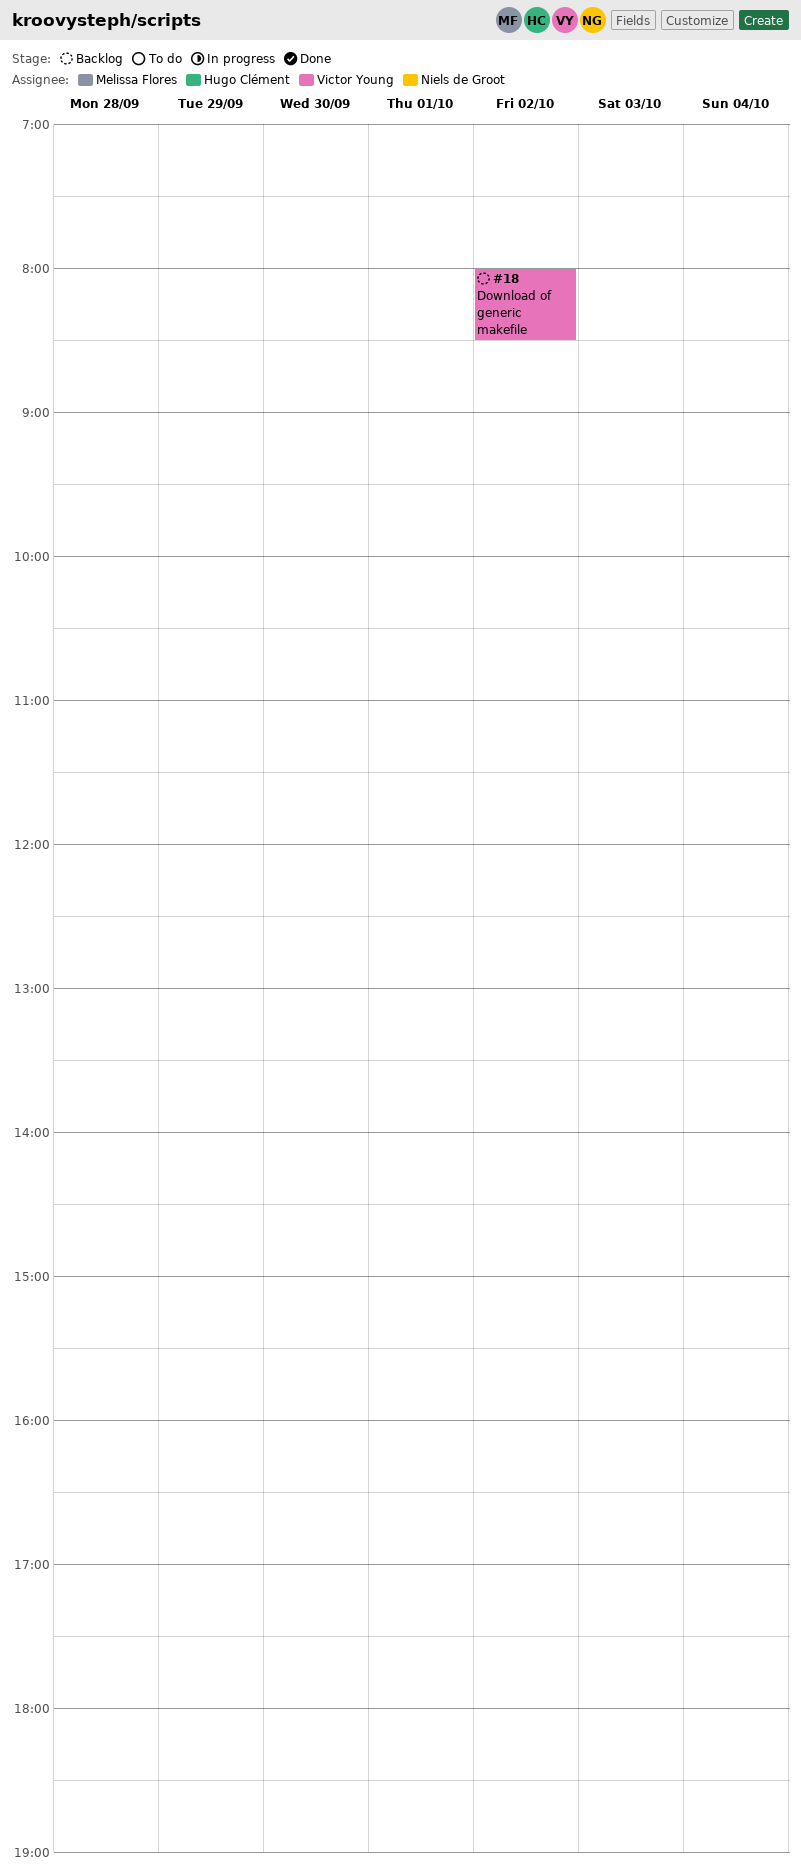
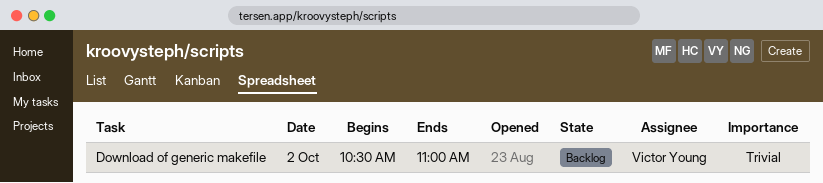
Download of generic makefile, begins: 08:00 -> 10:30
Download of generic makefile, ends: 08:30 -> 11:00

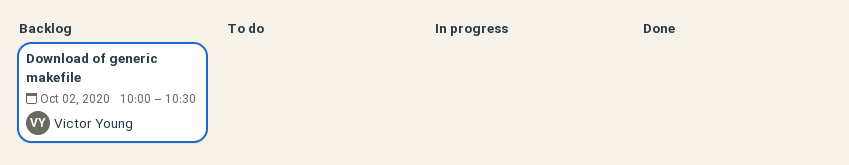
Download of generic makefile, begins: 10:30 -> 10:00
Download of generic makefile, ends: 11:00 -> 10:30

